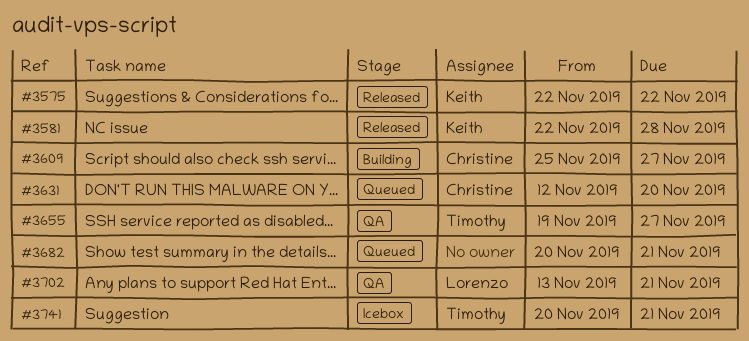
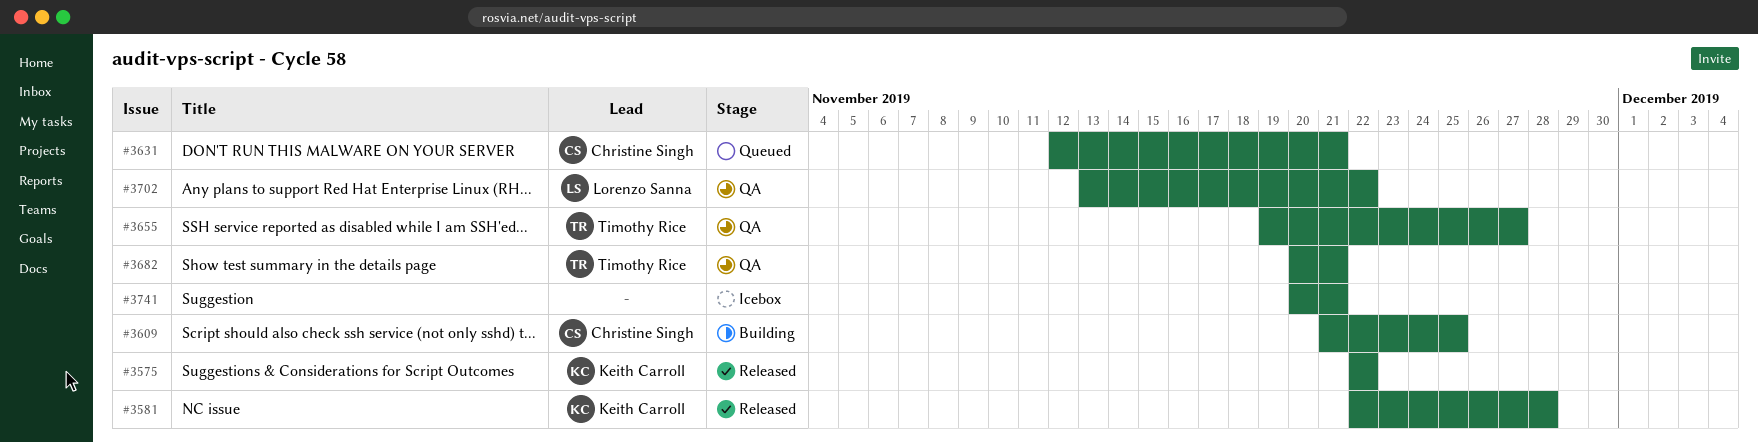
#3609, start: Nov 25 -> Nov 21
#3609, due: Nov 27 -> Nov 25
#3631, due: Nov 20 -> Nov 21
#3682, status: Queued -> QA
#3682, owner: none -> Timothy Rice
#3702, due: Nov 21 -> Nov 22
#3741, owner: Timothy Rice -> none

